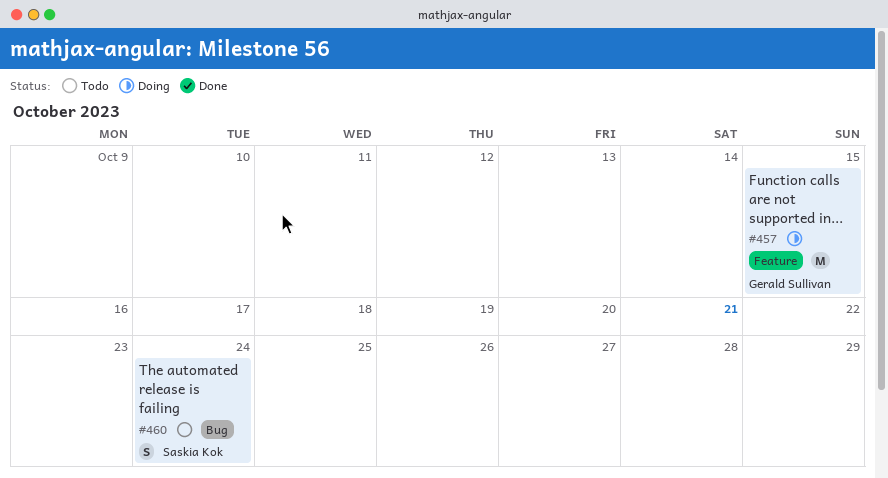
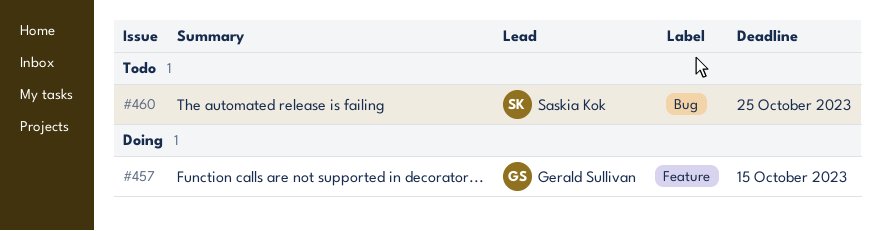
#460, due: Oct 24 -> Oct 25

